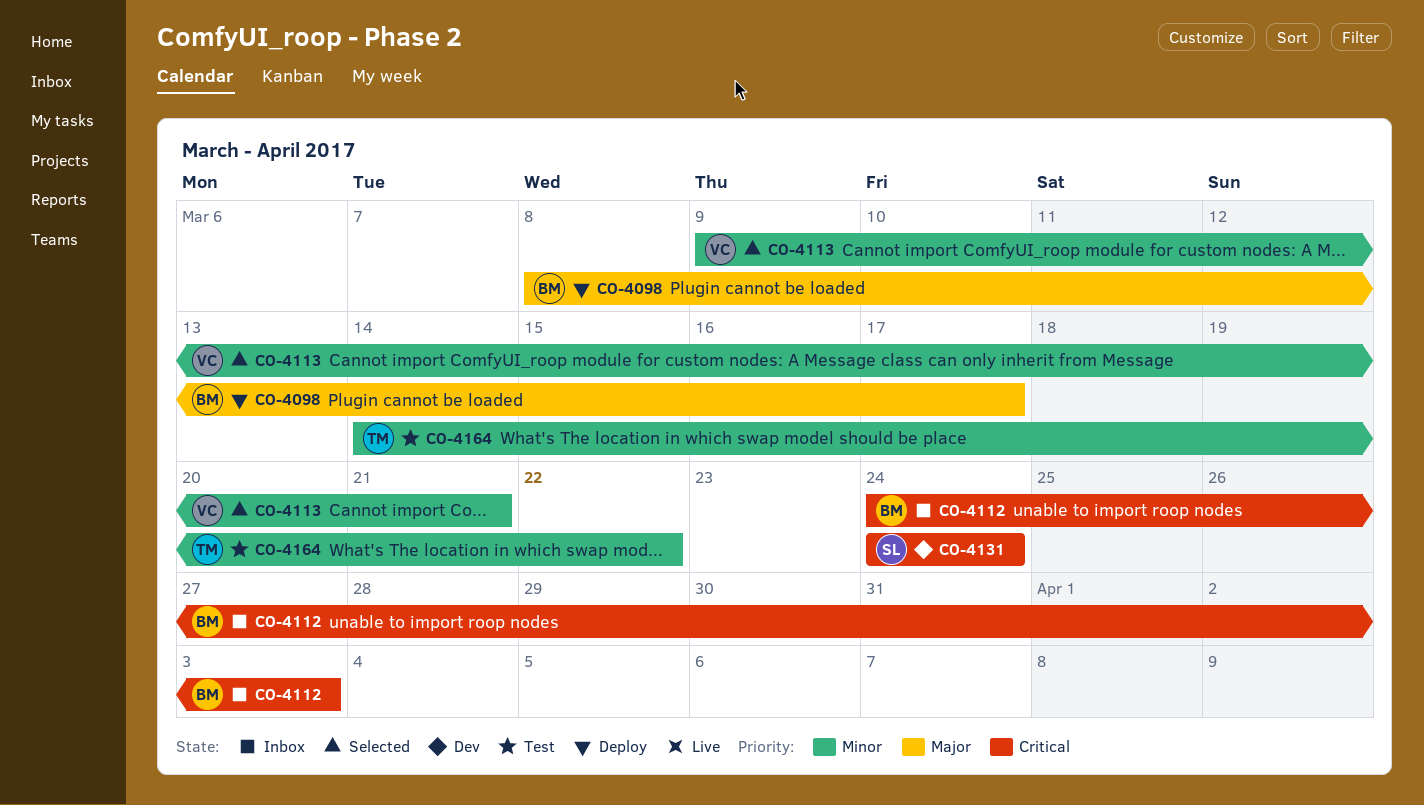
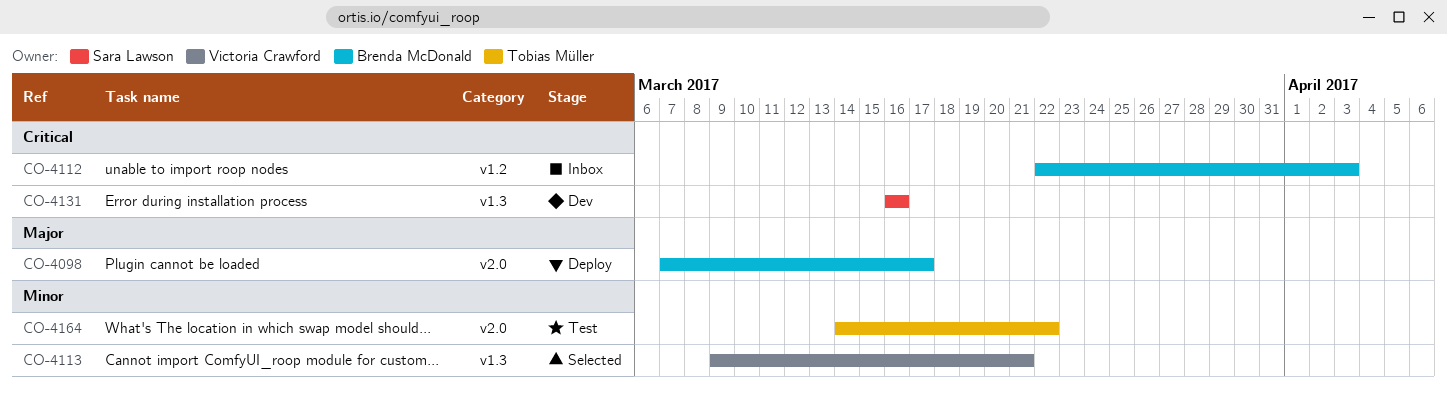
CO-4098, start: Mar 8 -> Mar 7
CO-4112, start: Mar 24 -> Mar 22
CO-4131, start: Mar 24 -> Mar 16
CO-4131, due: Mar 24 -> Mar 16

